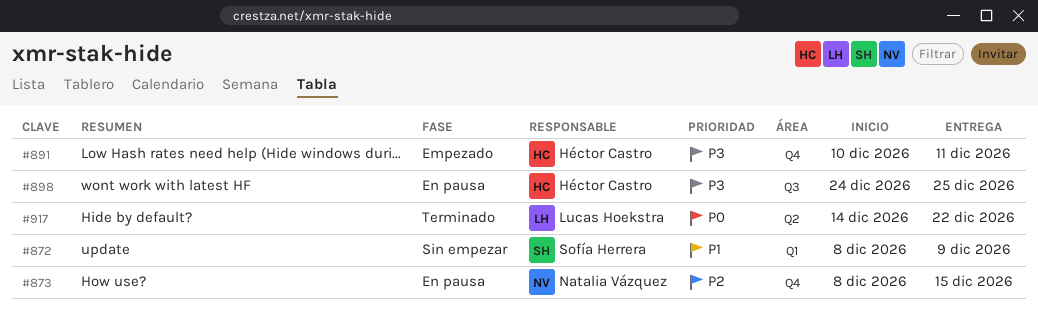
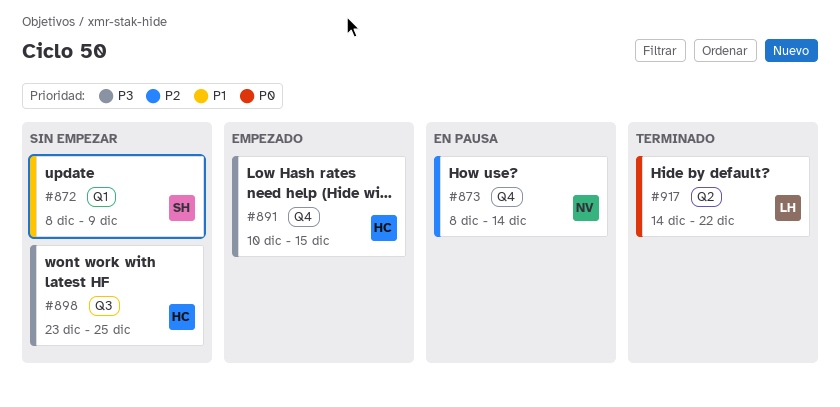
#873, due: Dec 15 -> Dec 14
#891, due: Dec 11 -> Dec 15
#898, status: En pausa -> Sin empezar
#898, start: Dec 24 -> Dec 23

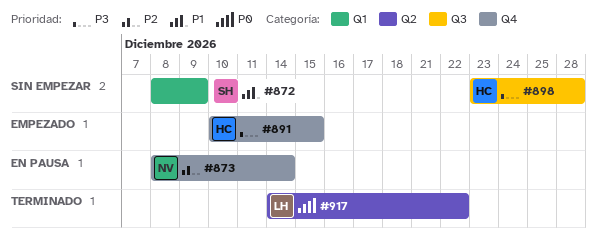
#898, due: Dec 25 -> Dec 28

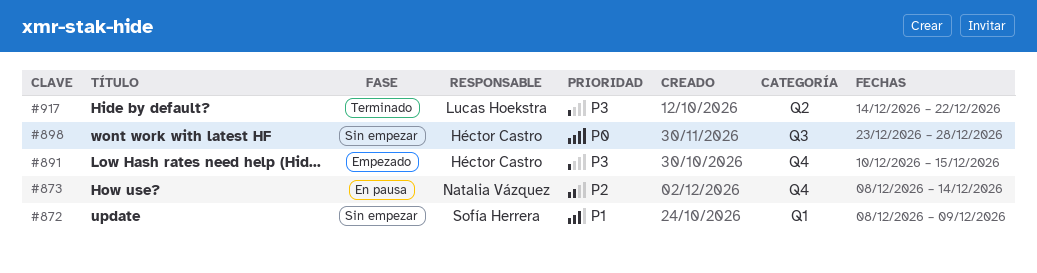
#898, priority: P3 -> P0
#917, priority: P0 -> P3

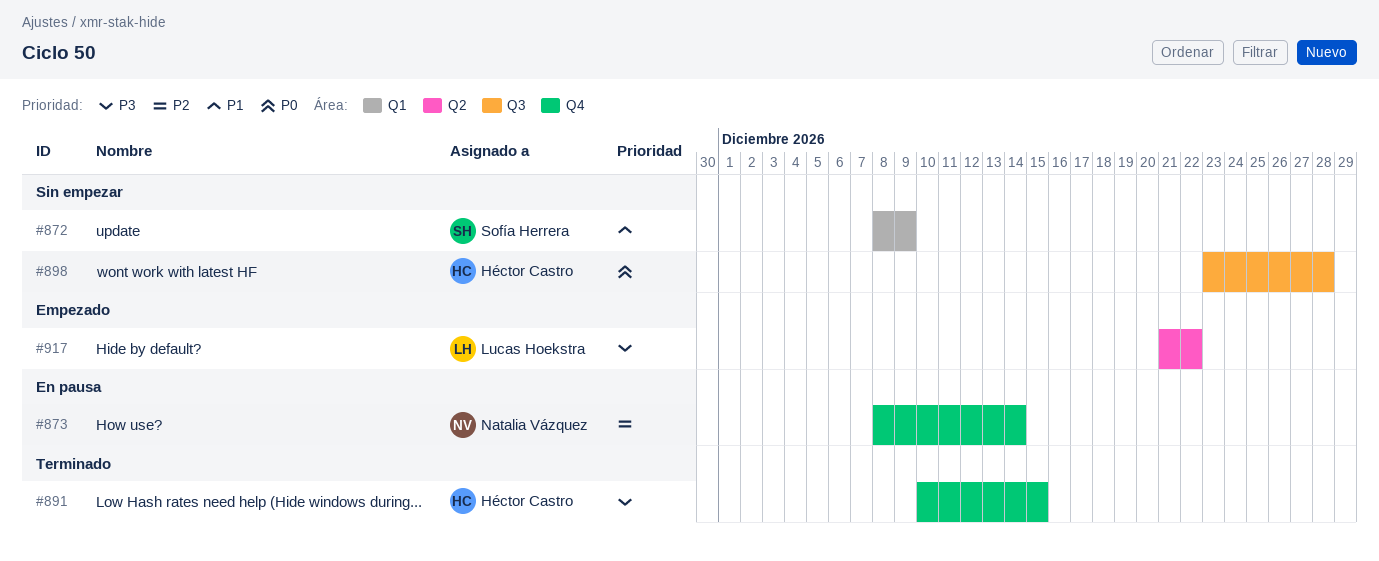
#891, status: Empezado -> Terminado
#917, status: Terminado -> Empezado
#917, start: Dec 14 -> Dec 21

